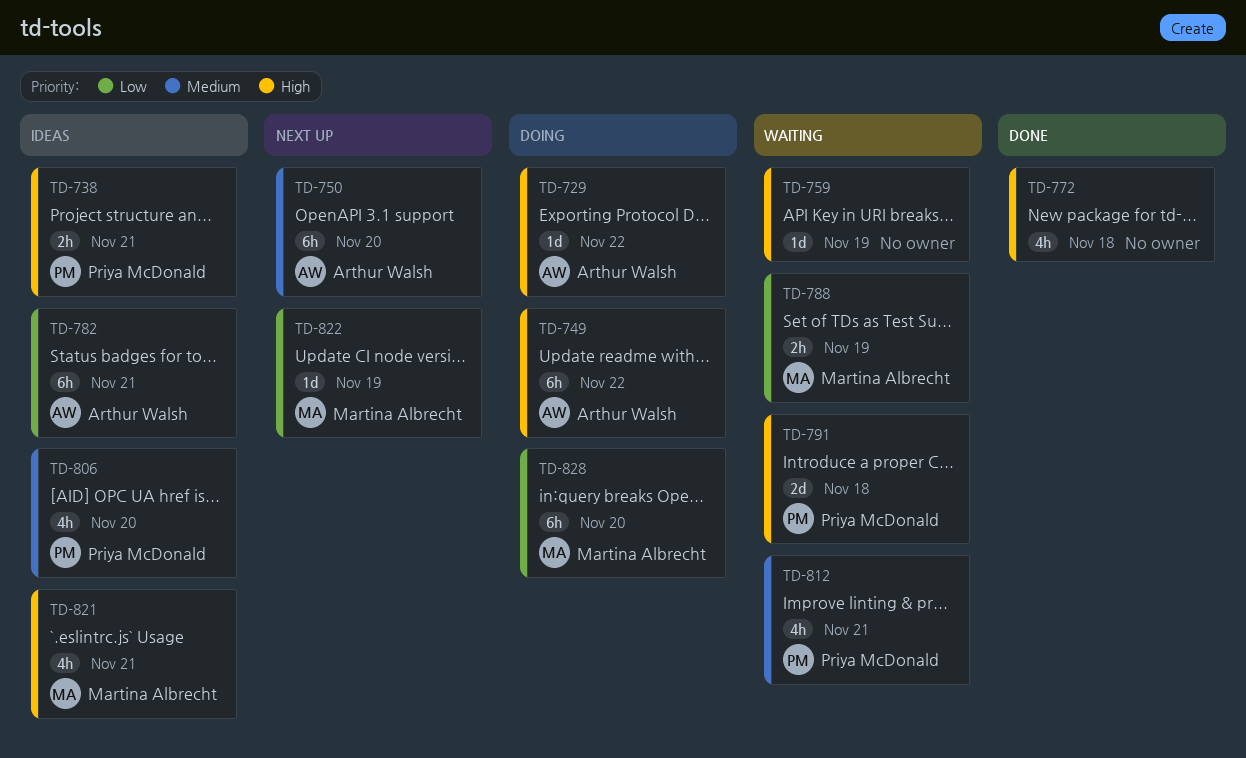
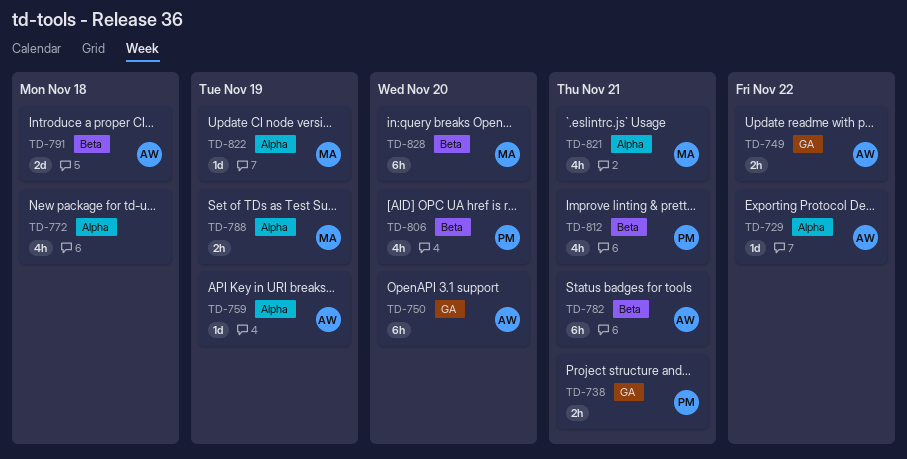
TD-749, estimate: 6h -> 2h
TD-759, owner: none -> Arthur Walsh
TD-791, owner: Priya McDonald -> Arthur Walsh

